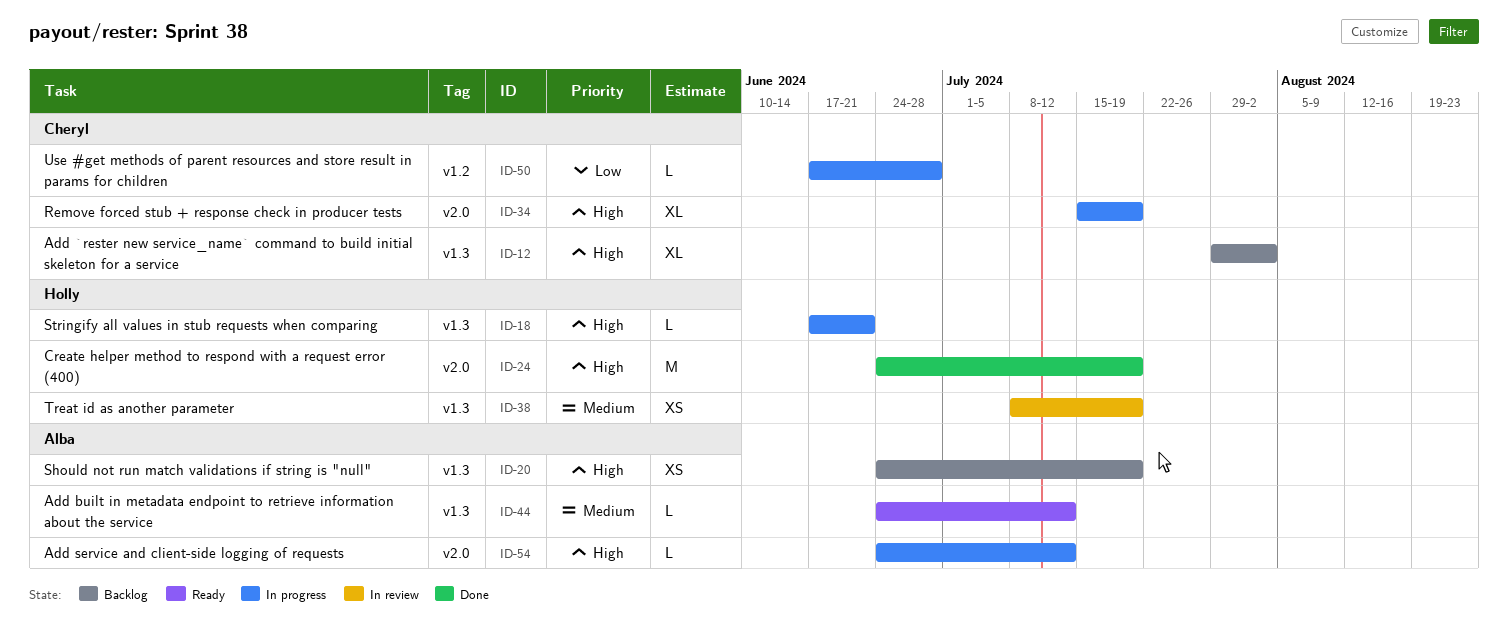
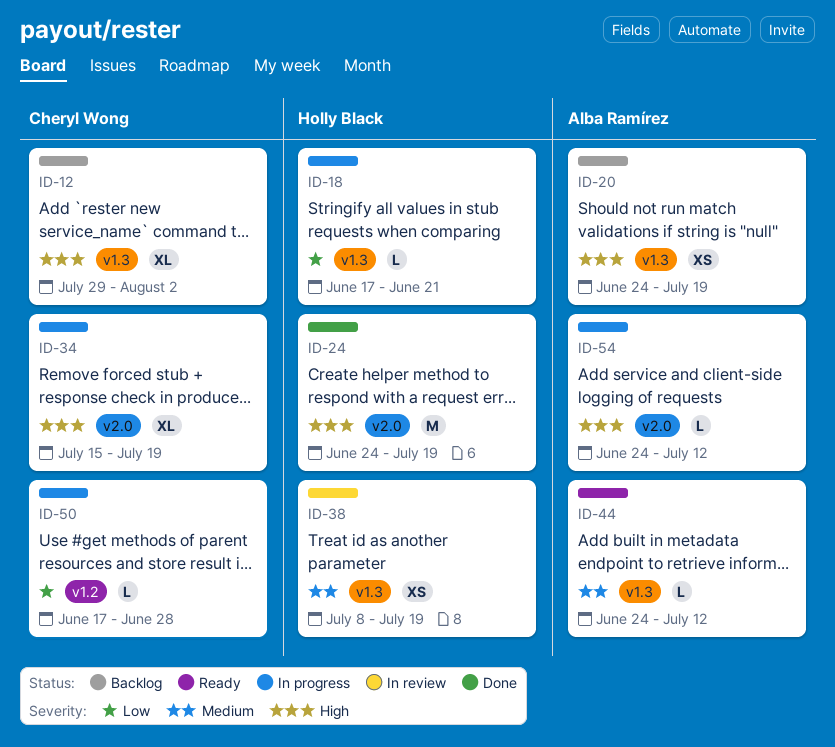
ID-18, priority: High -> Low

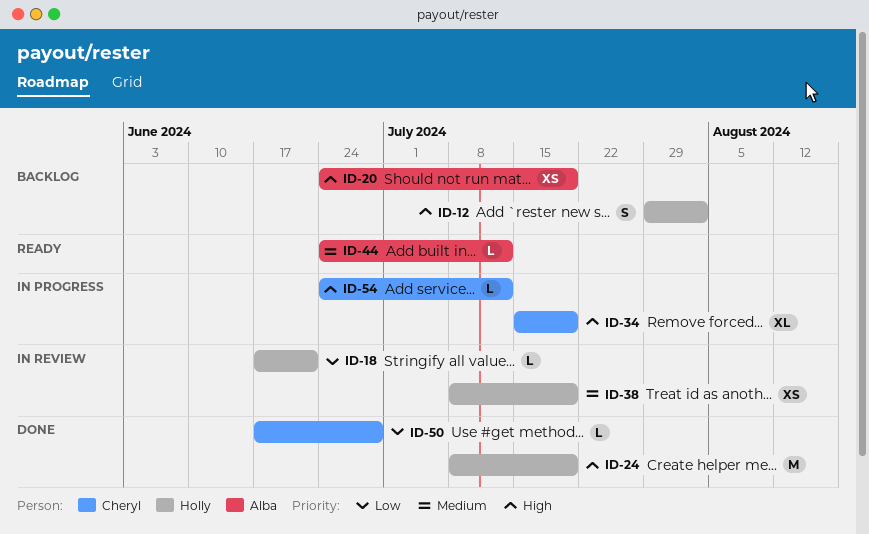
ID-12, owner: Cheryl Wong -> Holly Black
ID-12, estimate: XL -> S
ID-18, status: In progress -> In review
ID-24, start: Jun 24 -> Jul 8
ID-50, status: In progress -> Done
ID-54, owner: Alba Ramírez -> Cheryl Wong

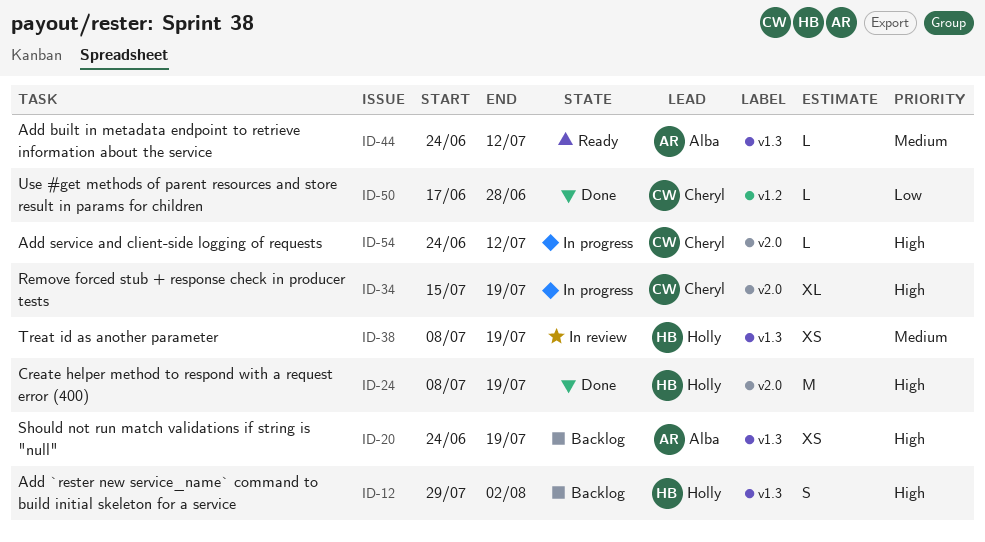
ID-18: present -> none

